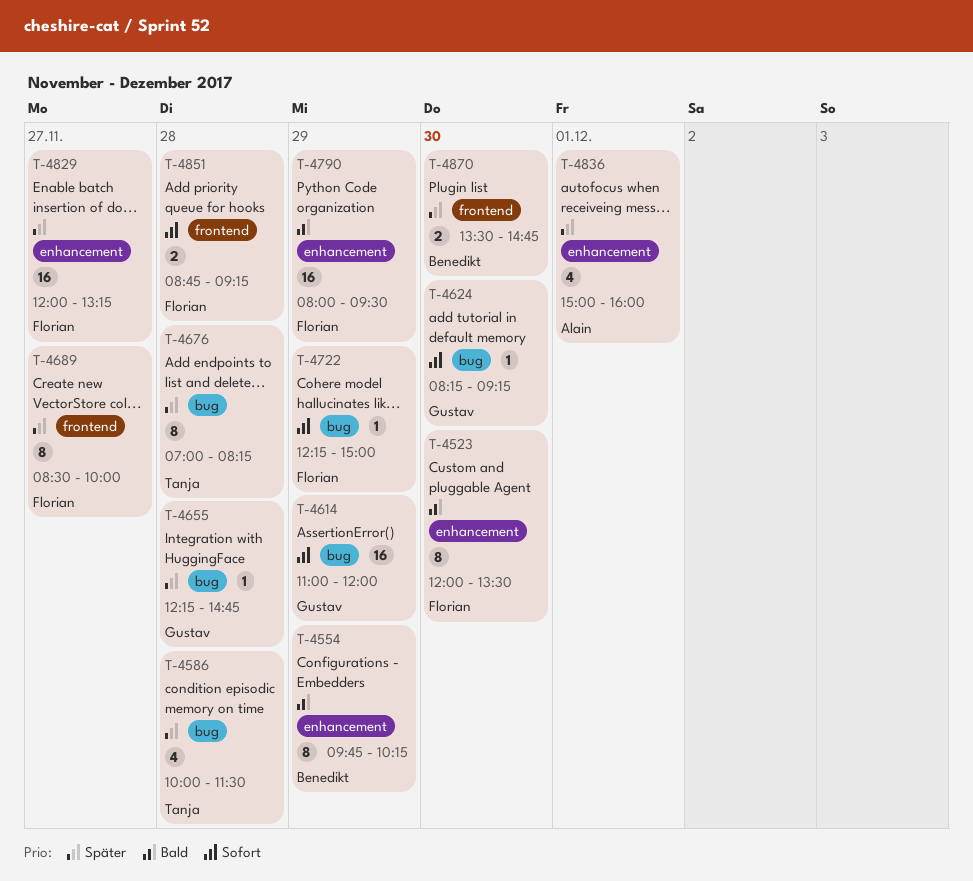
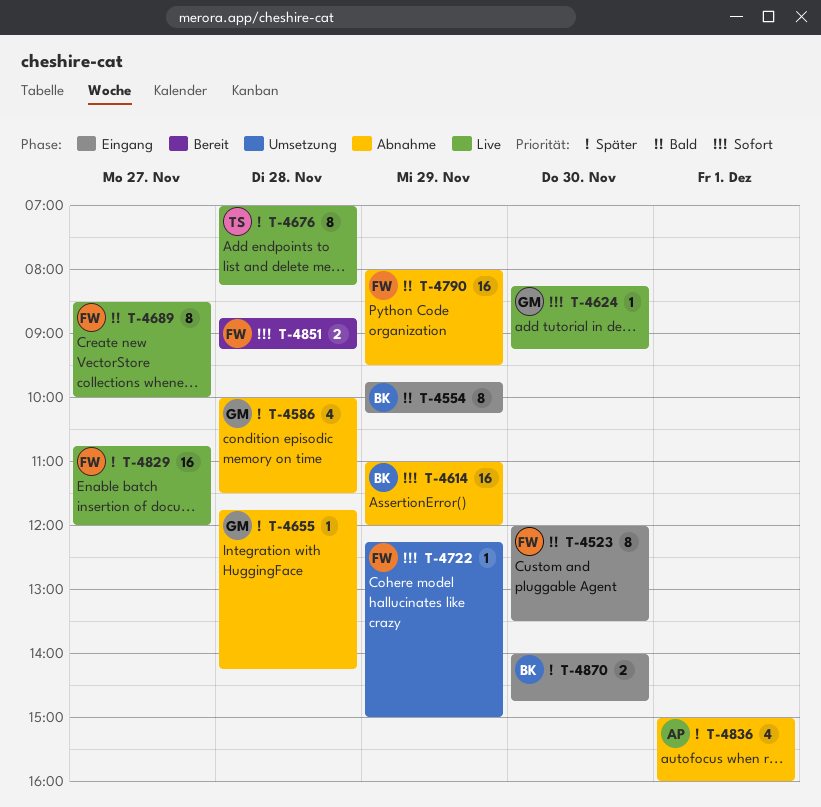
T-4586, owner: Tanja -> Gustav
T-4614, owner: Gustav -> Benedikt
T-4655, begins: 12:15 -> 11:45
T-4655, ends: 14:45 -> 14:15
T-4689, priority: Später -> Bald
T-4829, begins: 12:00 -> 10:45
T-4829, ends: 13:15 -> 12:00
T-4870, begins: 13:30 -> 14:00

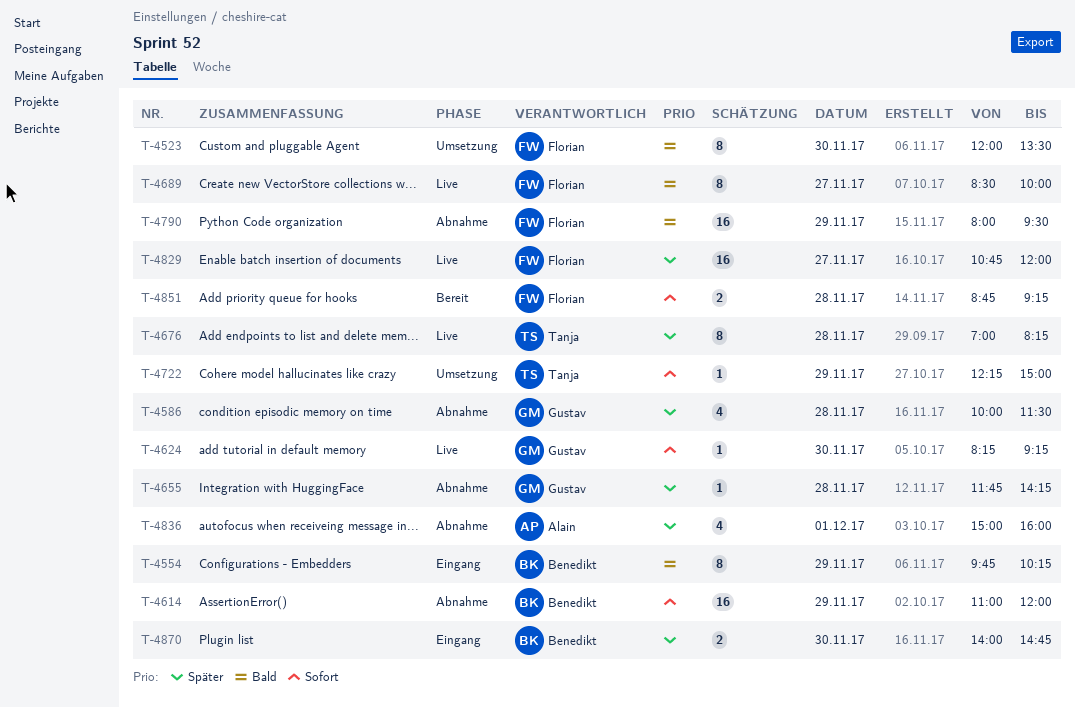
T-4523, status: Eingang -> Umsetzung
T-4722, owner: Florian -> Tanja

